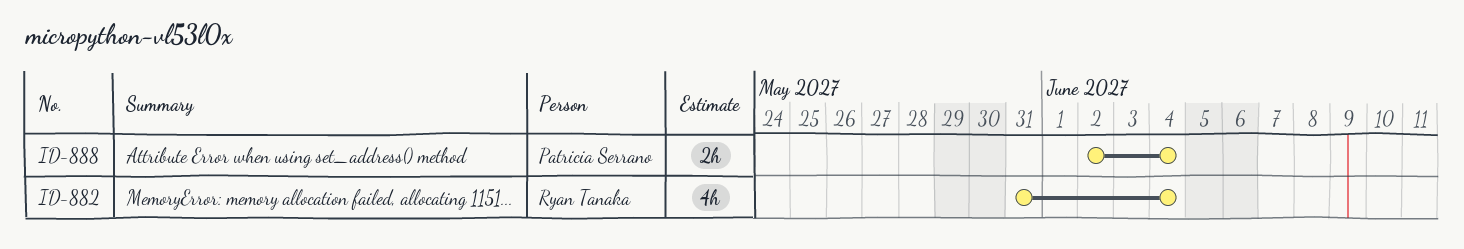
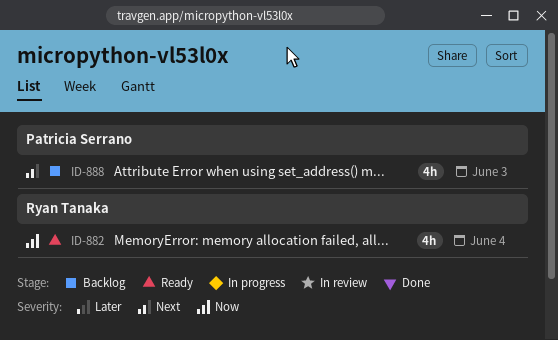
ID-888, estimate: 2h -> 4h
ID-888, due: Jun 4 -> Jun 3

